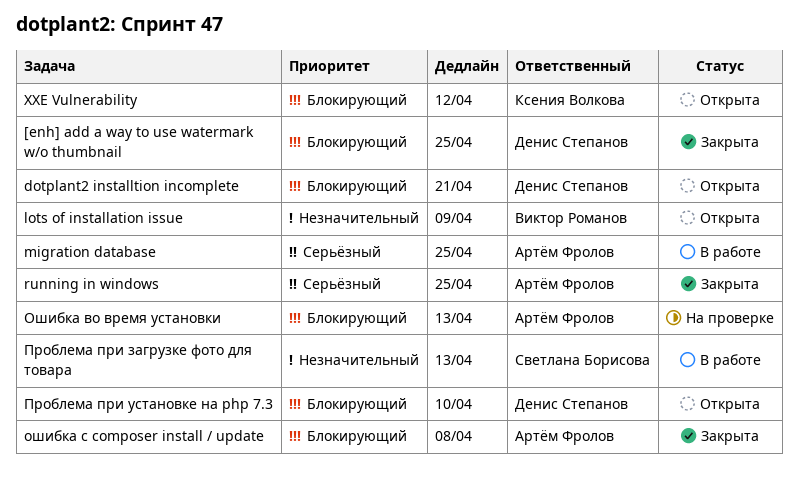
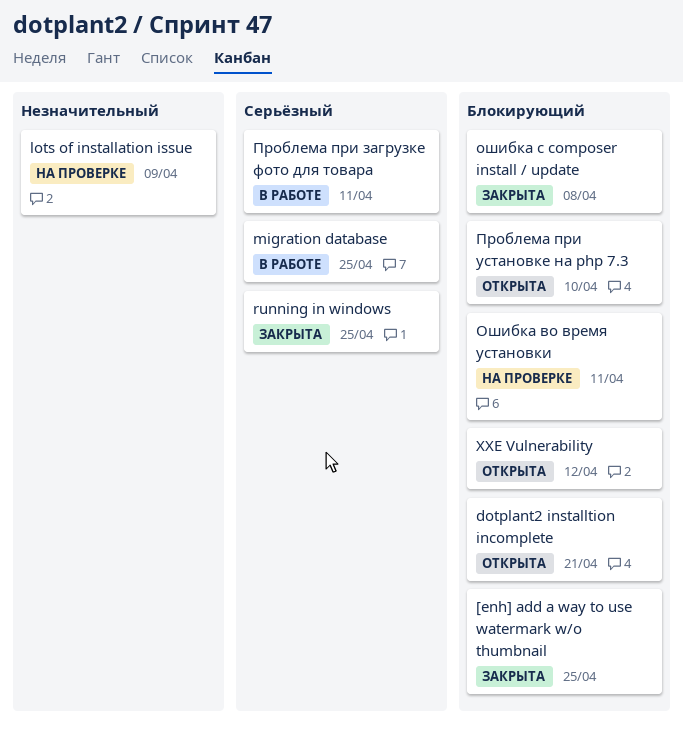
lots of installation issue, status: Открыта -> На проверке
Ошибка во время установки, due: Apr 13 -> Apr 11
Проблема при загрузке фото для товара, priority: Незначительный -> Серьёзный
Проблема при загрузке фото для товара, due: Apr 13 -> Apr 11

